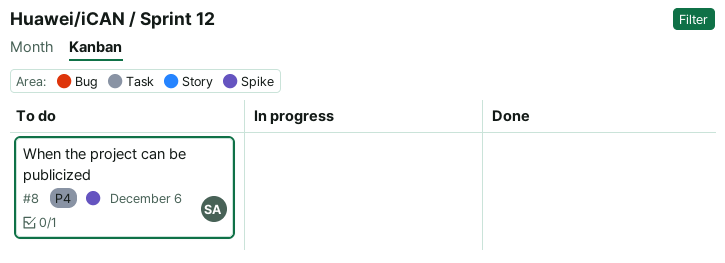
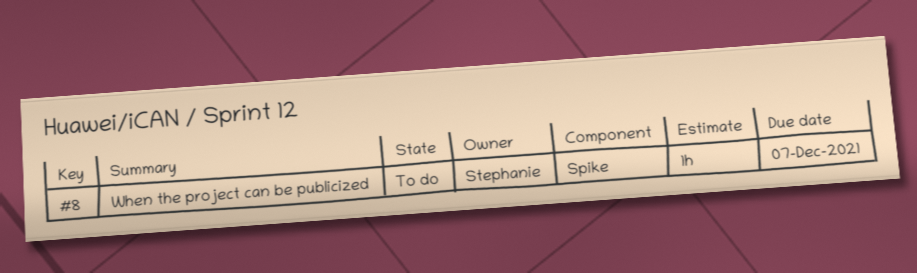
#8, due: Dec 6 -> Dec 7

